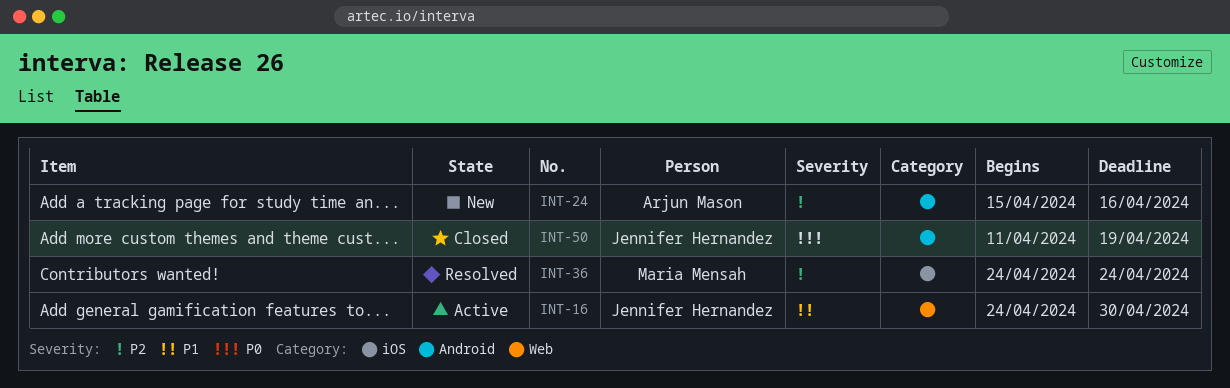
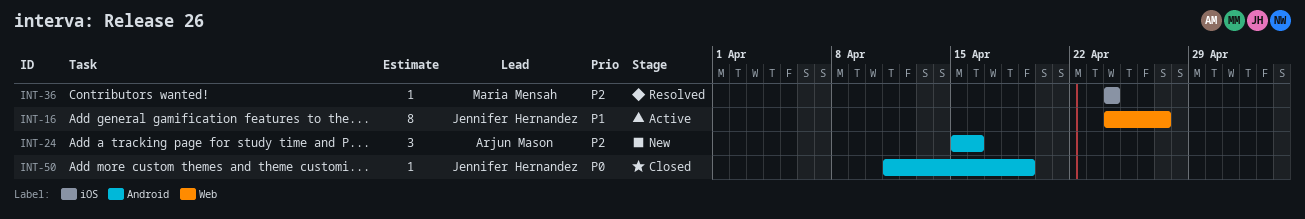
INT-16, due: Apr 30 -> Apr 27

